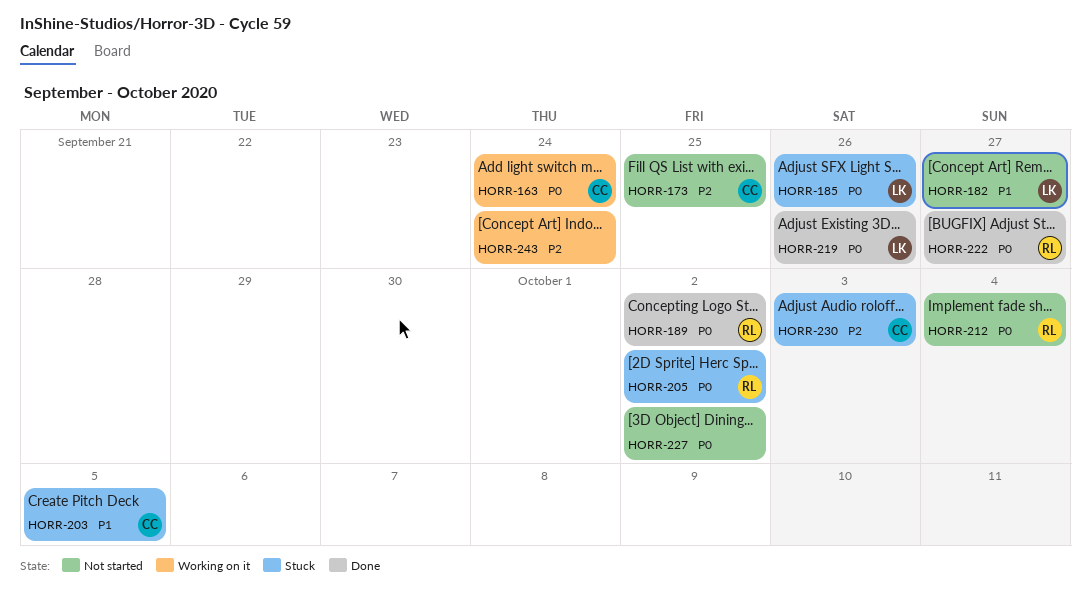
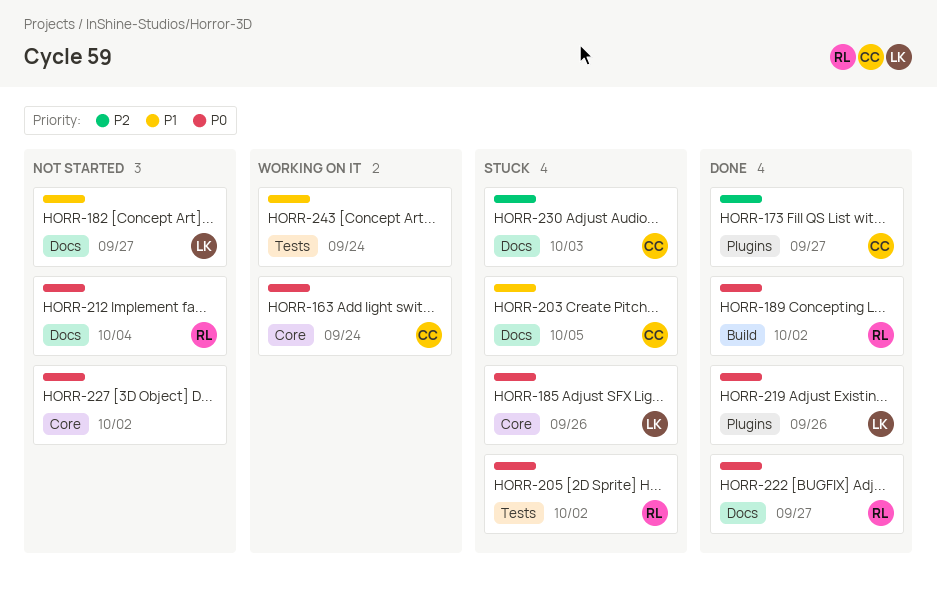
HORR-173, status: Not started -> Done
HORR-173, due: Sep 25 -> Sep 27
HORR-243, priority: P2 -> P1

